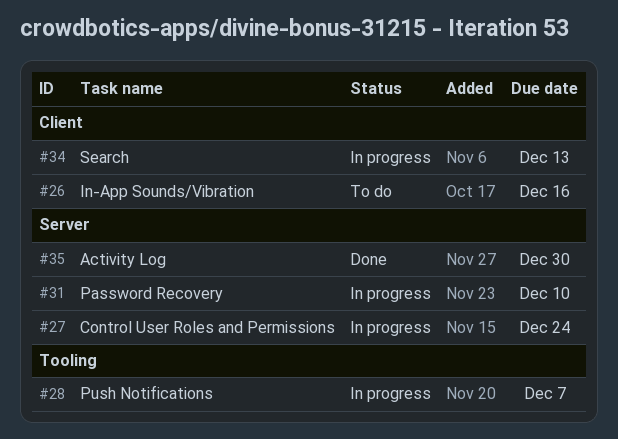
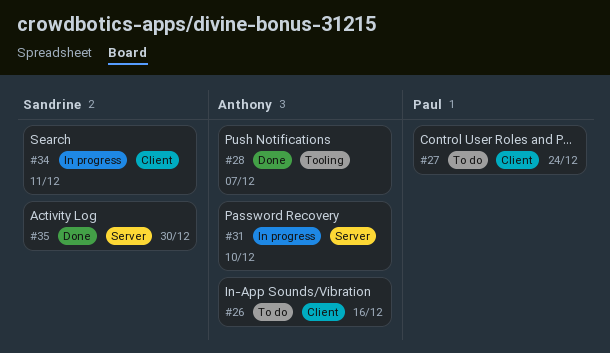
#27, status: In progress -> To do
#27, label: Server -> Client
#28, status: In progress -> Done
#34, due: Dec 13 -> Dec 11

